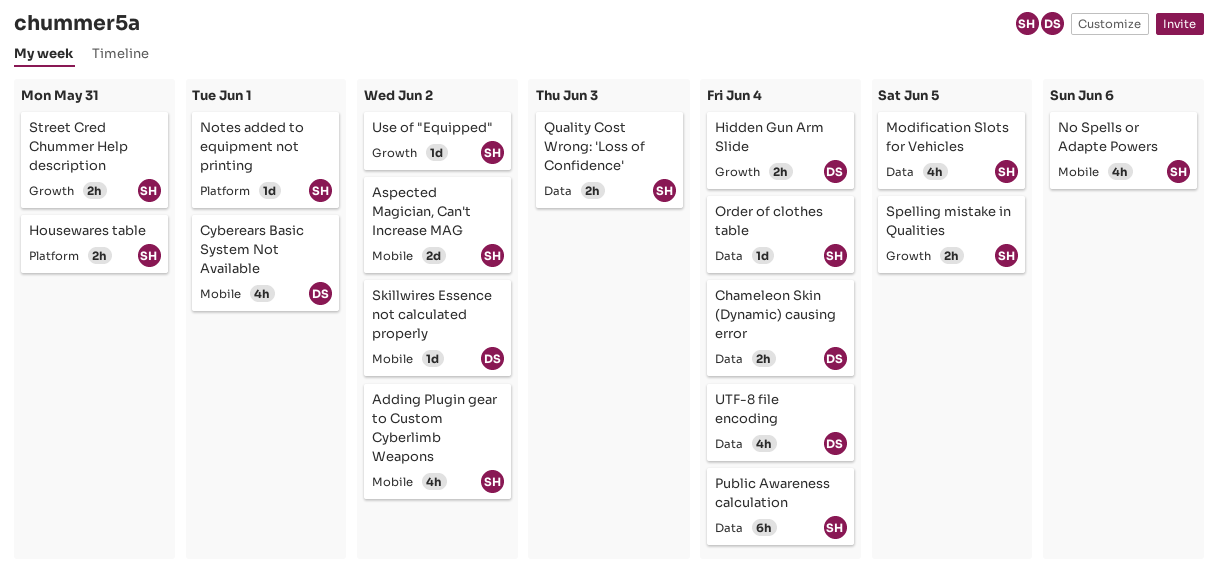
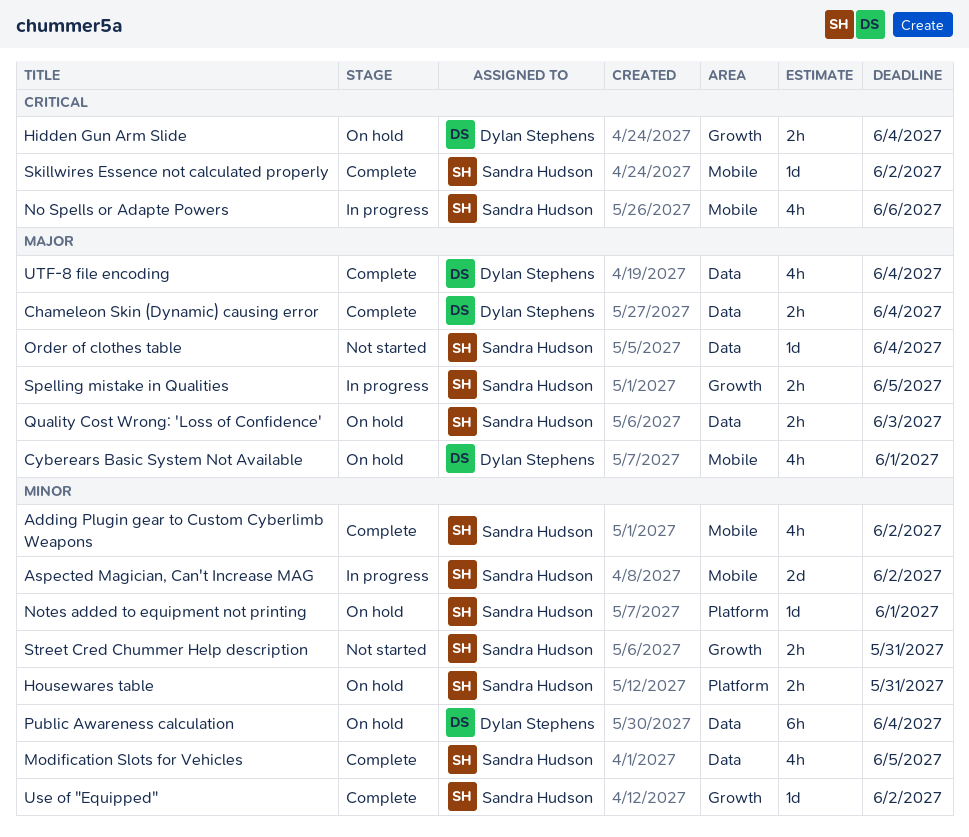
Public Awareness calculation, owner: Sandra Hudson -> Dylan Stephens
Skillwires Essence not calculated properly, owner: Dylan Stephens -> Sandra Hudson

